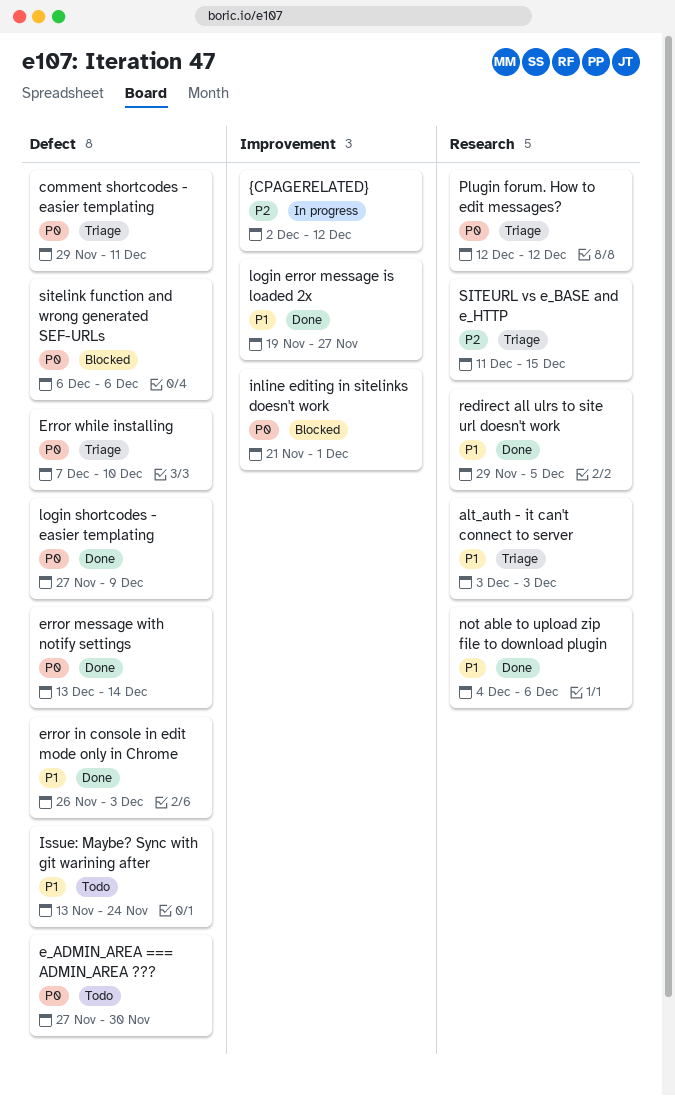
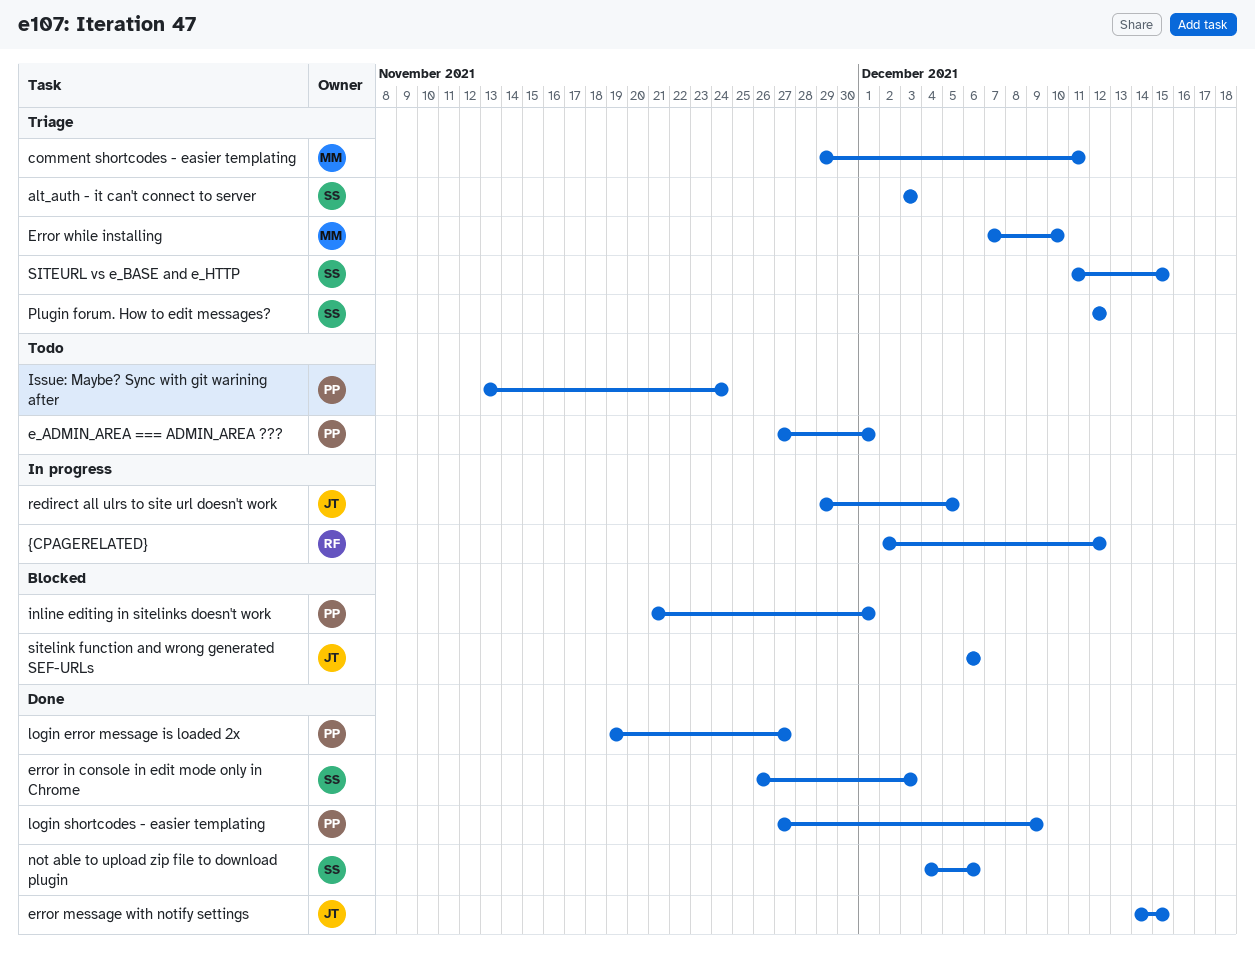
e_ADMIN_AREA === ADMIN_AREA ???, due: Nov 30 -> Dec 1
error message with notify settings, start: Dec 13 -> Dec 14
error message with notify settings, due: Dec 14 -> Dec 15
redirect all ulrs to site url doesn't work, status: Done -> In progress

